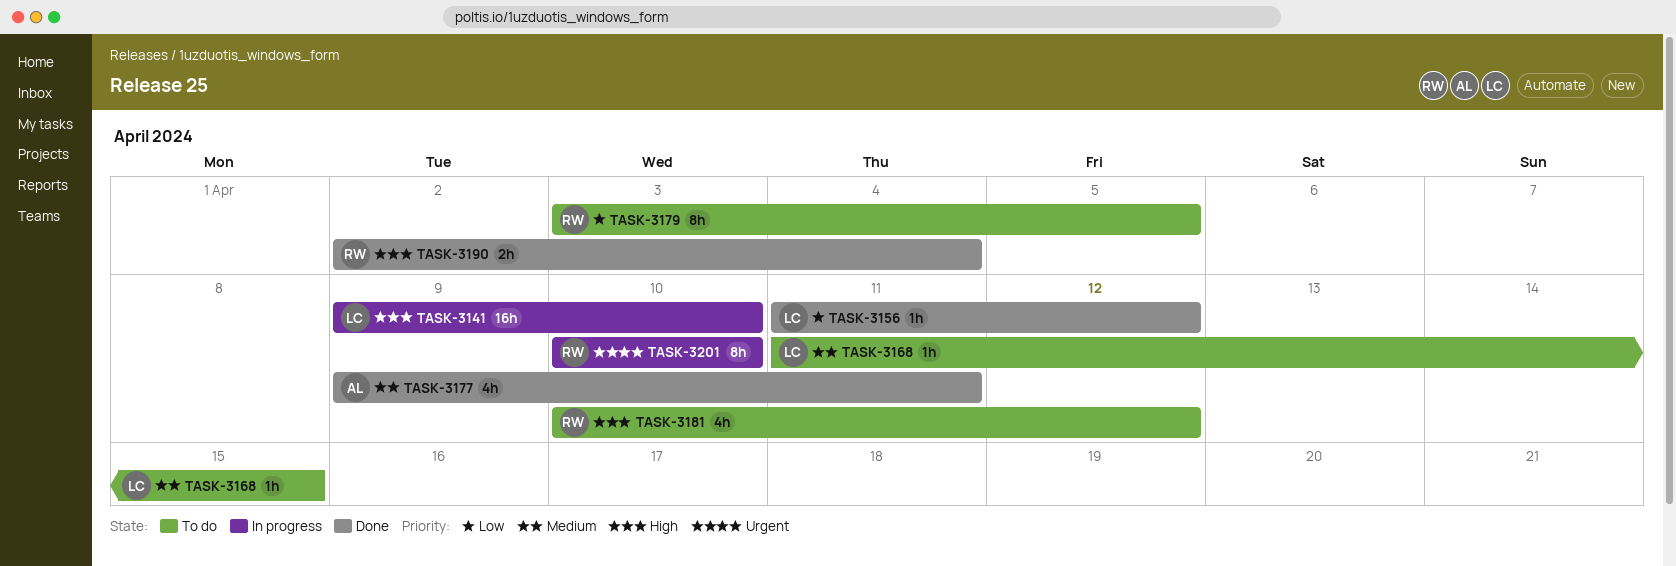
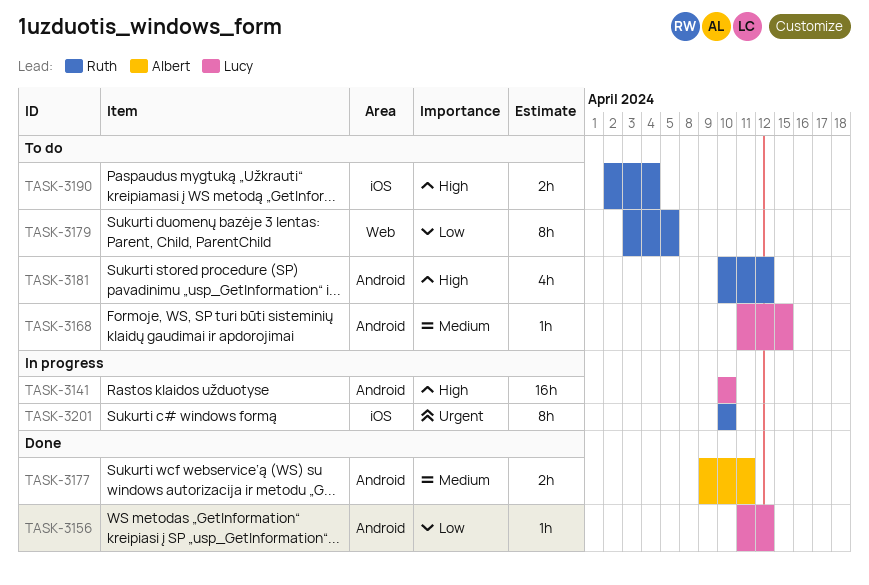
TASK-3141, start: Apr 9 -> Apr 10
TASK-3177, estimate: 4h -> 2h
TASK-3190, status: Done -> To do

